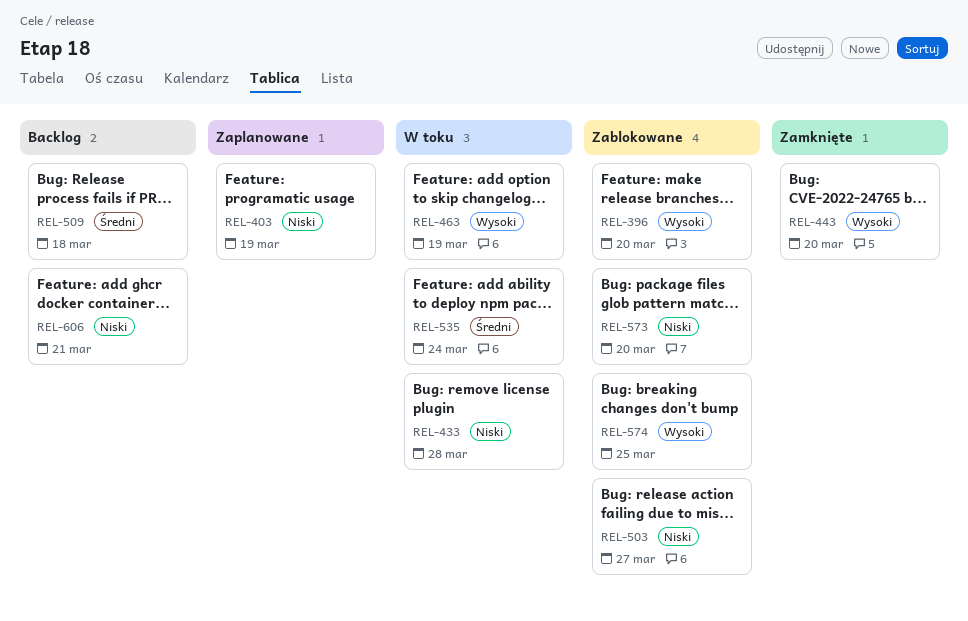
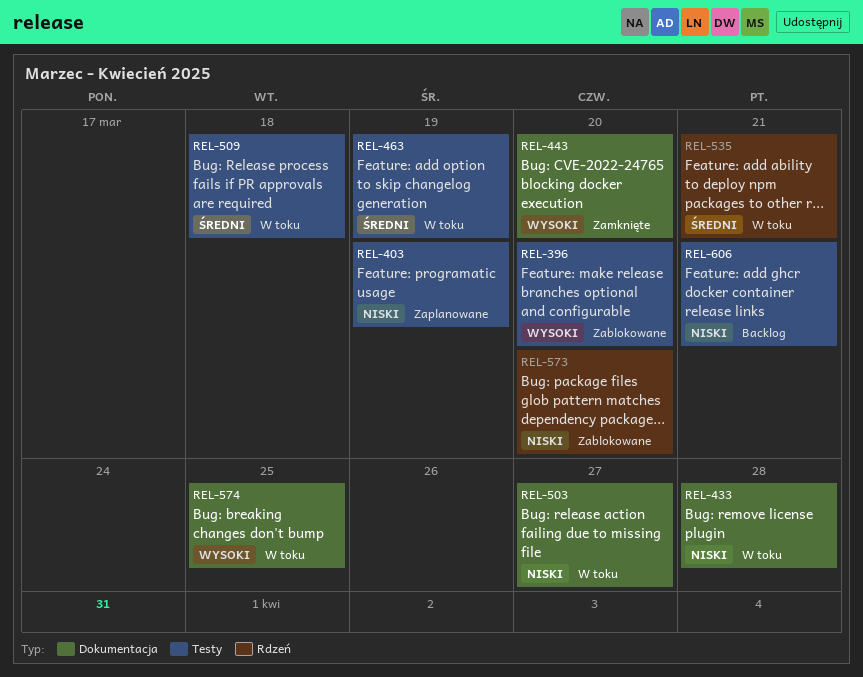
REL-463, priority: Wysoki -> Średni
REL-503, status: Zablokowane -> W toku
REL-509, status: Backlog -> W toku
REL-535, due: Mar 24 -> Mar 21
REL-574, status: Zablokowane -> W toku

